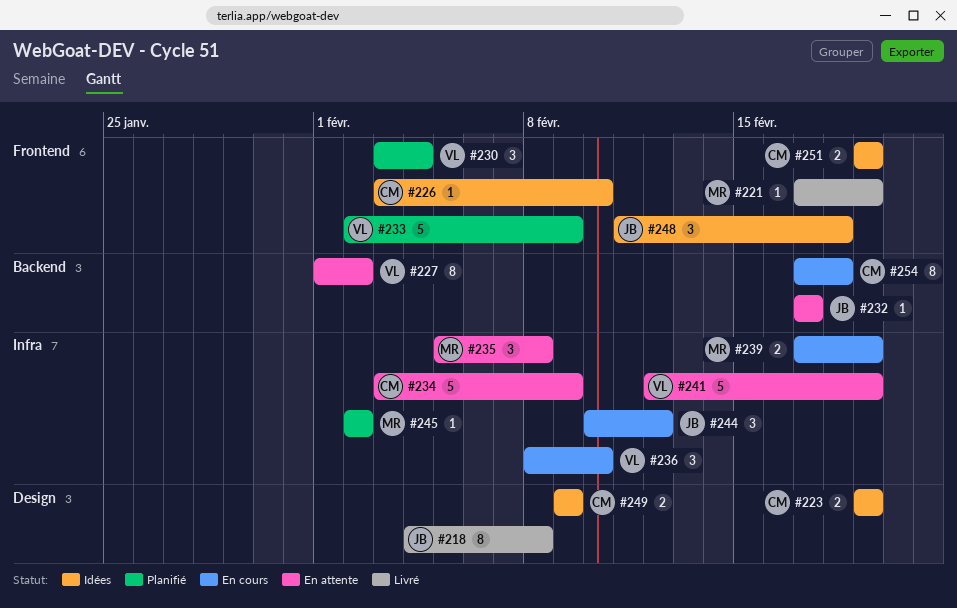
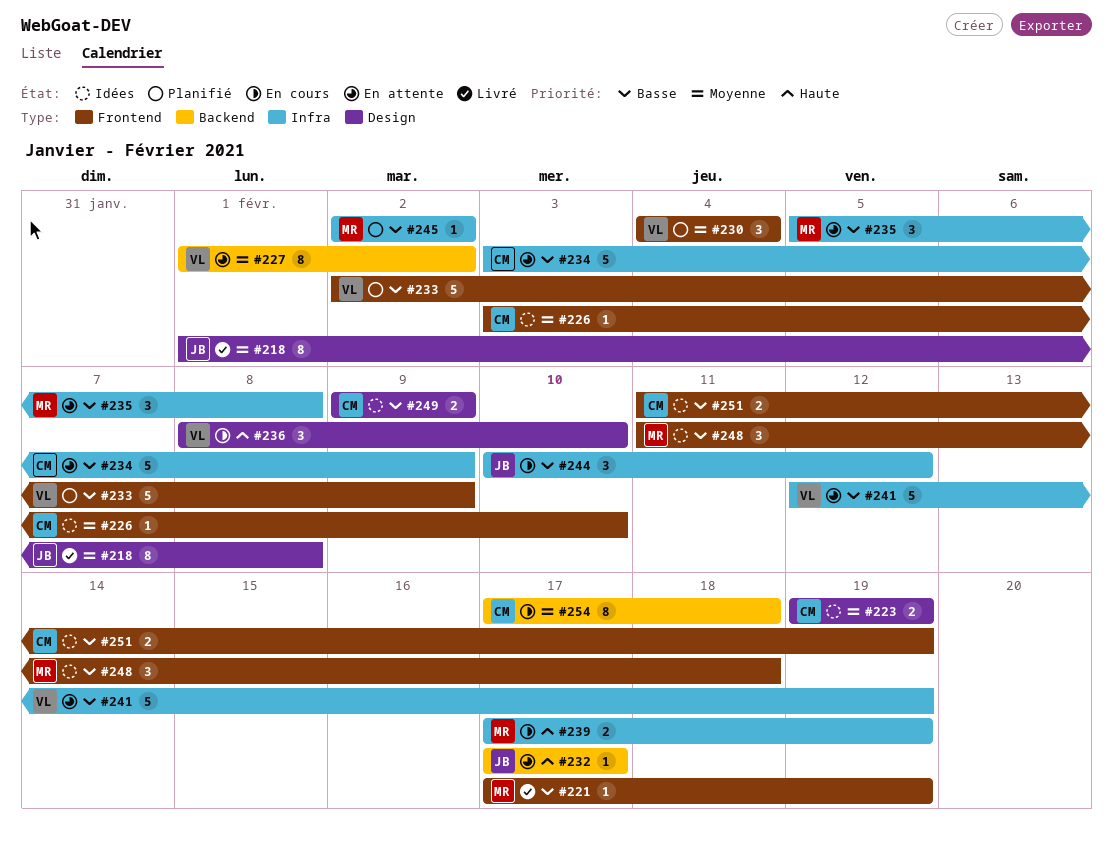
#218, start: Feb 4 -> Feb 1
#230, start: Feb 3 -> Feb 4
#236, label: Infra -> Design
#248, owner: JB -> MR
#251, start: Feb 19 -> Feb 11

